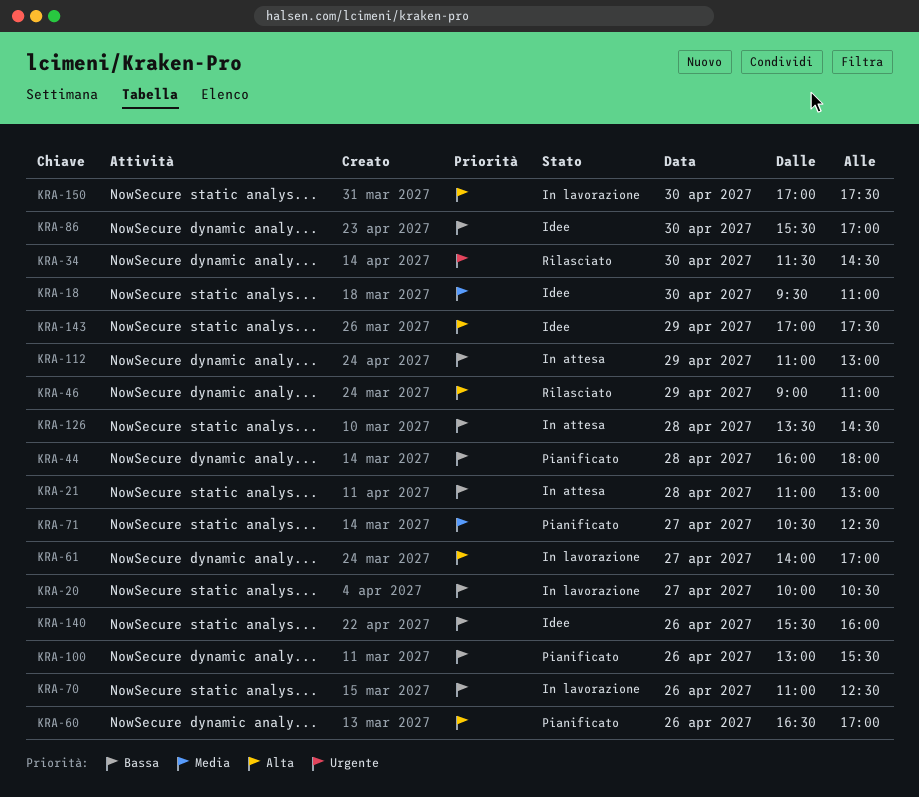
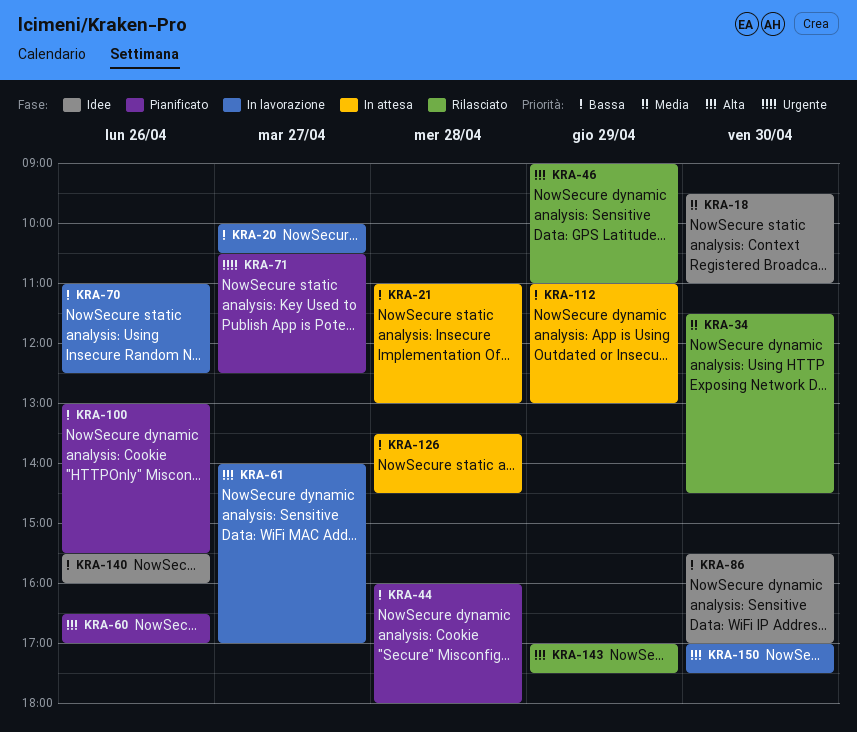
KRA-34, priority: Urgente -> Media
KRA-71, priority: Media -> Urgente
KRA-143, status: Idee -> Rilasciato

